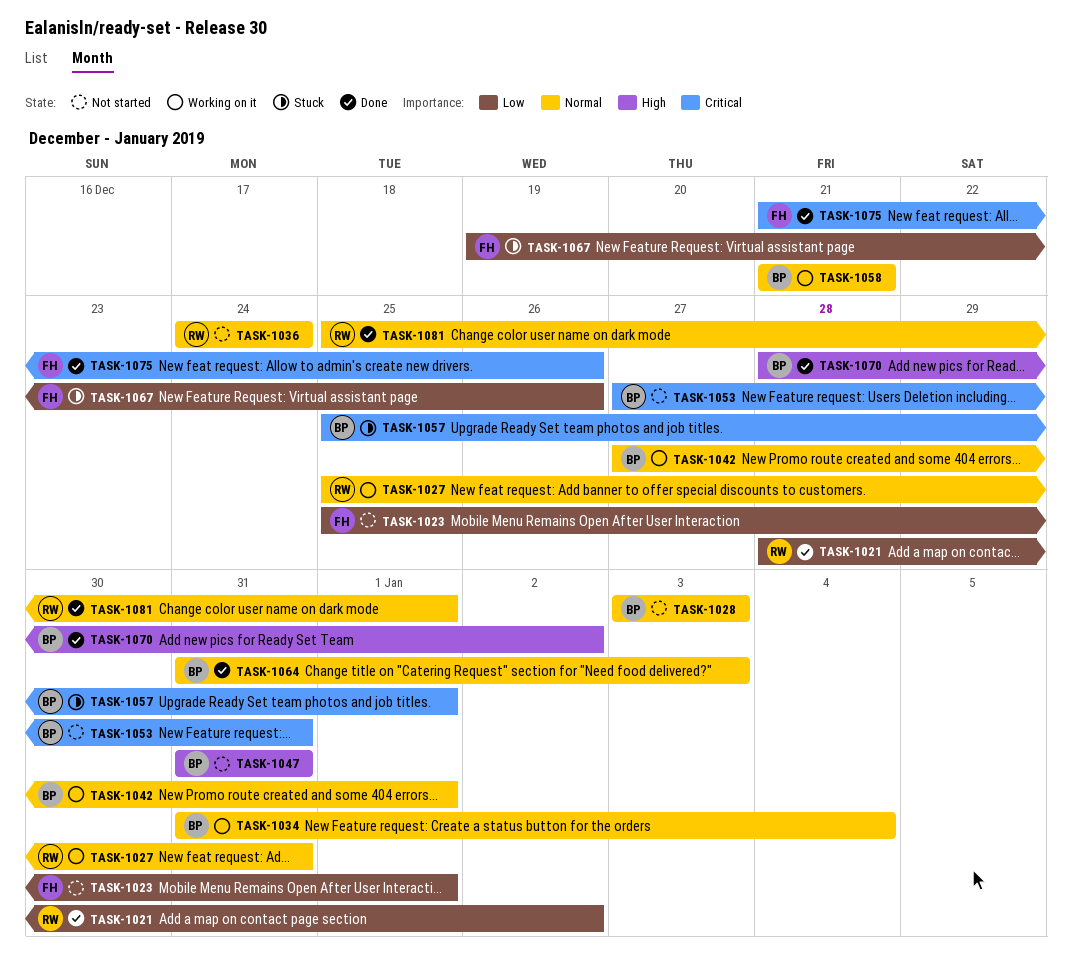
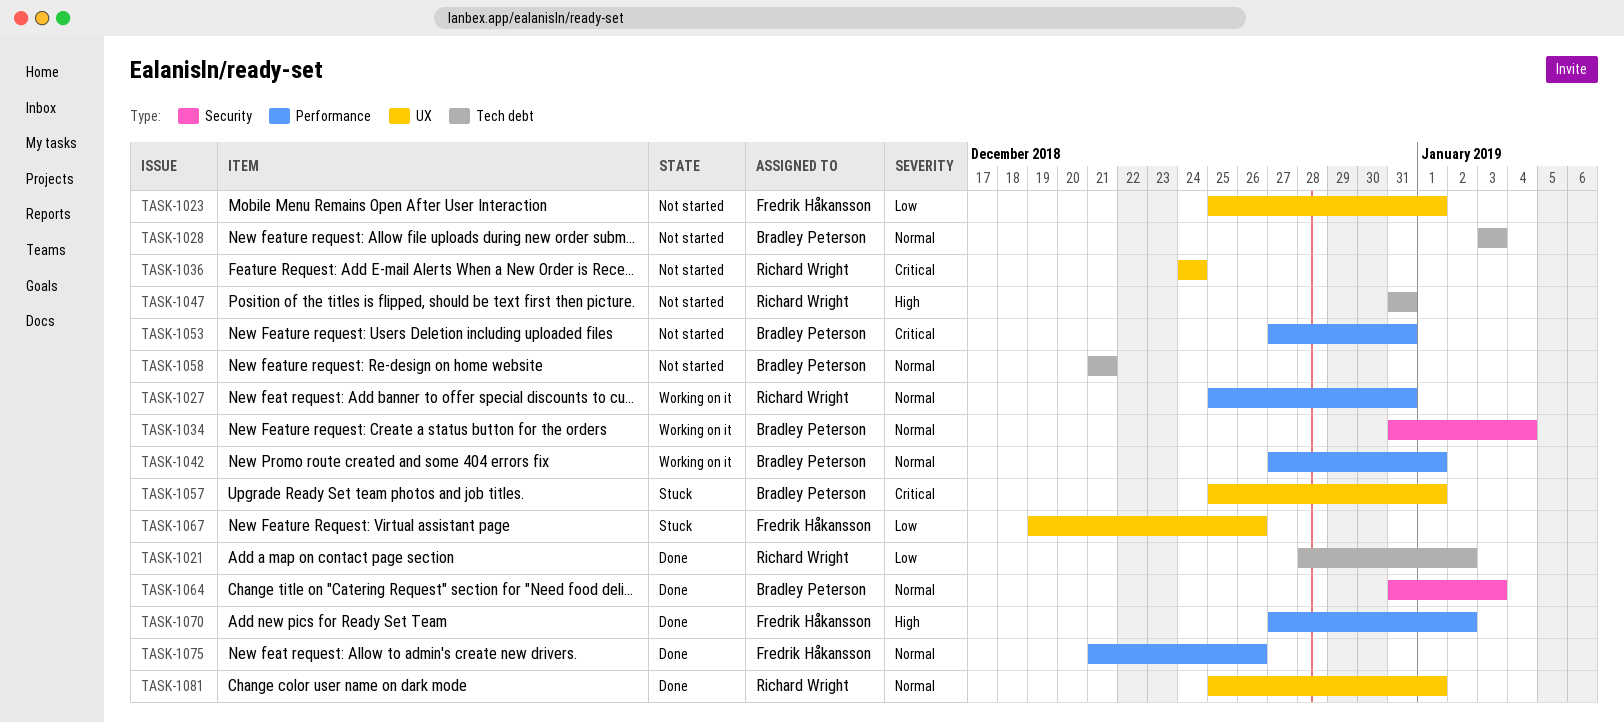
TASK-1036, priority: Normal -> Critical
TASK-1047, owner: Bradley Peterson -> Richard Wright
TASK-1058, status: Working on it -> Not started
TASK-1070, owner: Bradley Peterson -> Fredrik Håkansson
TASK-1070, start: Dec 28 -> Dec 27
TASK-1075, priority: Critical -> Normal

